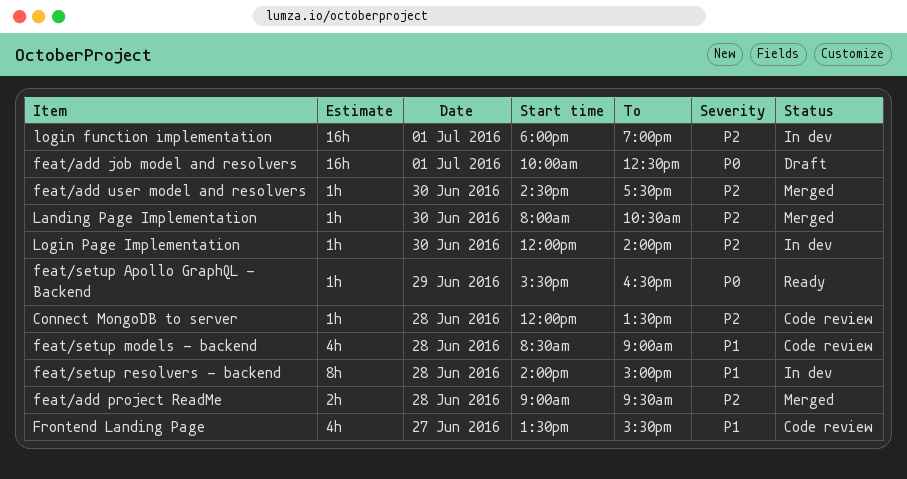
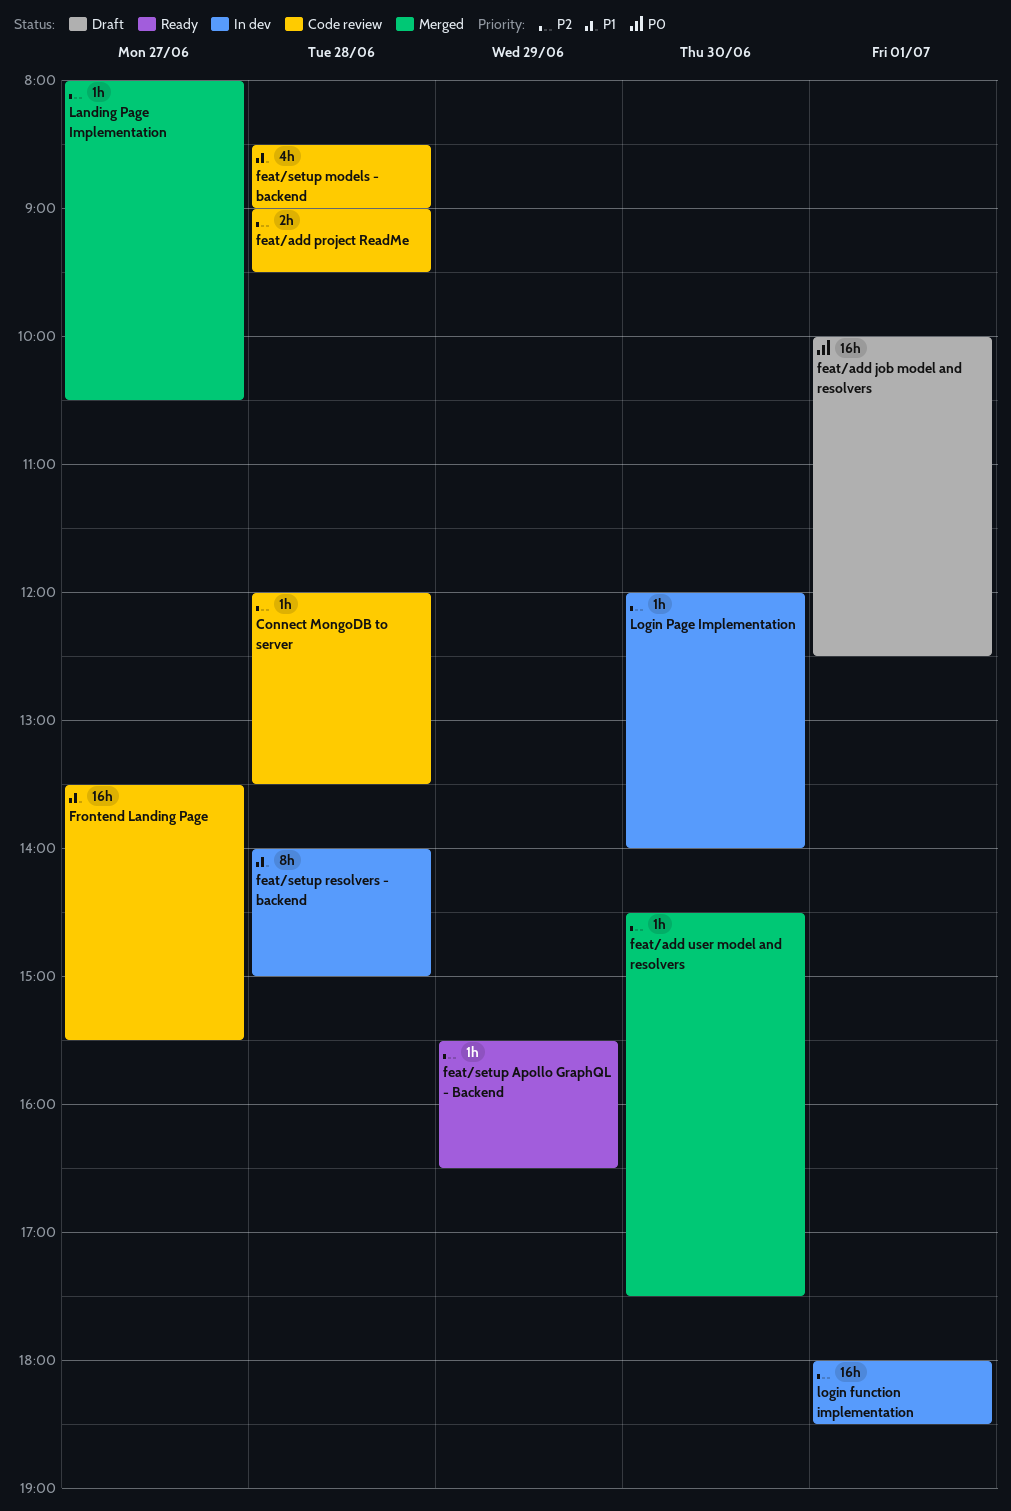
feat/add project ReadMe, status: Merged -> Code review
feat/setup Apollo GraphQL - Backend, priority: P0 -> P2
Frontend Landing Page, estimate: 4h -> 16h
Landing Page Implementation, day: Jun 30 -> Jun 27
login function implementation, ends: 19:00 -> 18:30

